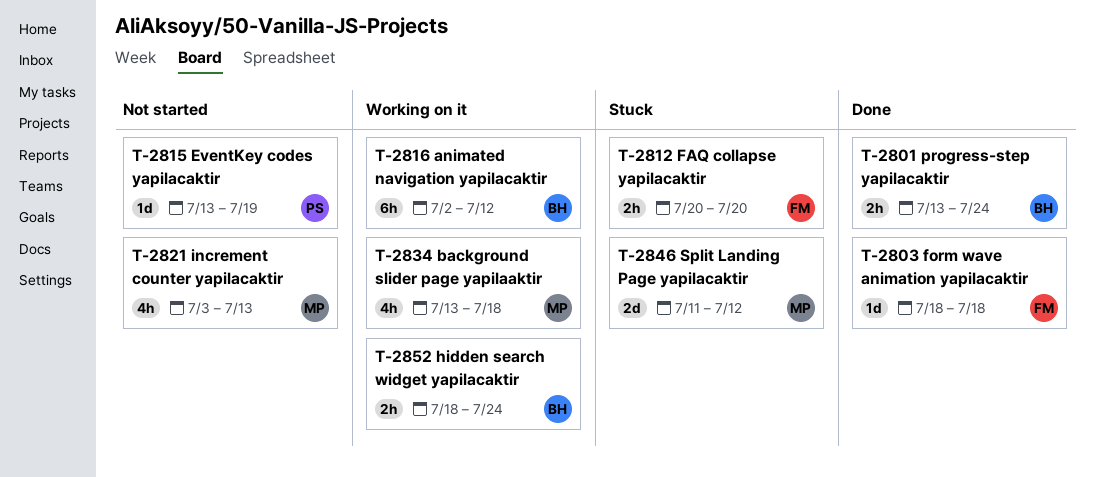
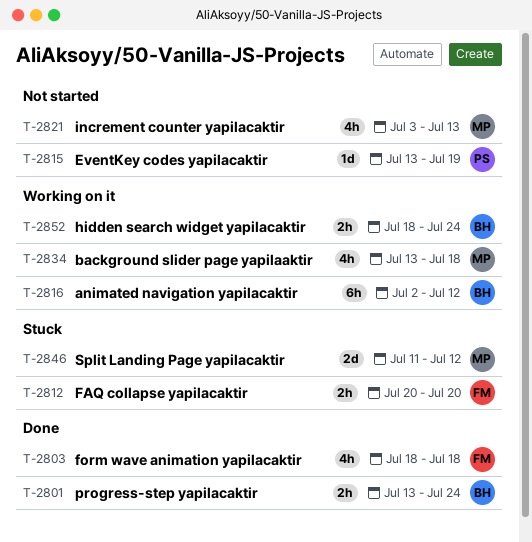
T-2803, estimate: 1d -> 4h

